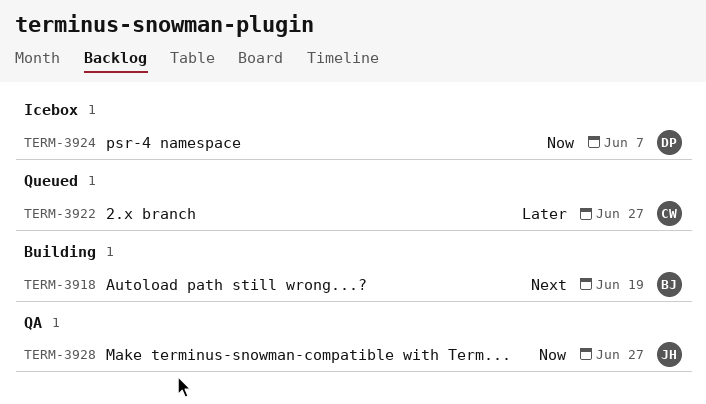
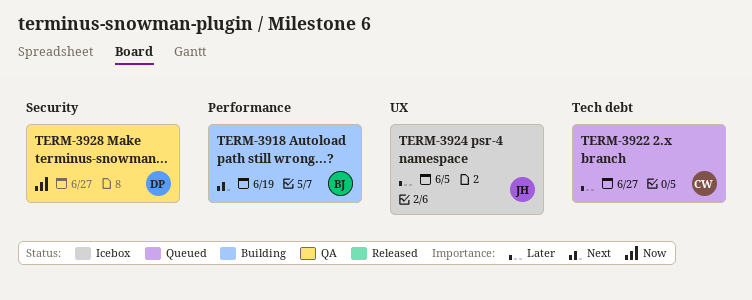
TERM-3924, owner: DP -> JH
TERM-3924, priority: Now -> Later
TERM-3924, due: Jun 7 -> Jun 5
TERM-3928, owner: JH -> DP

